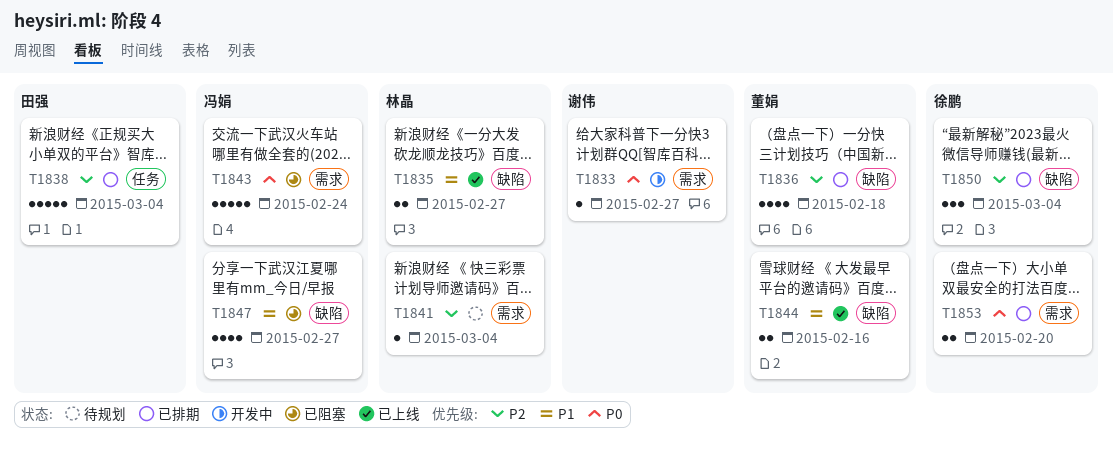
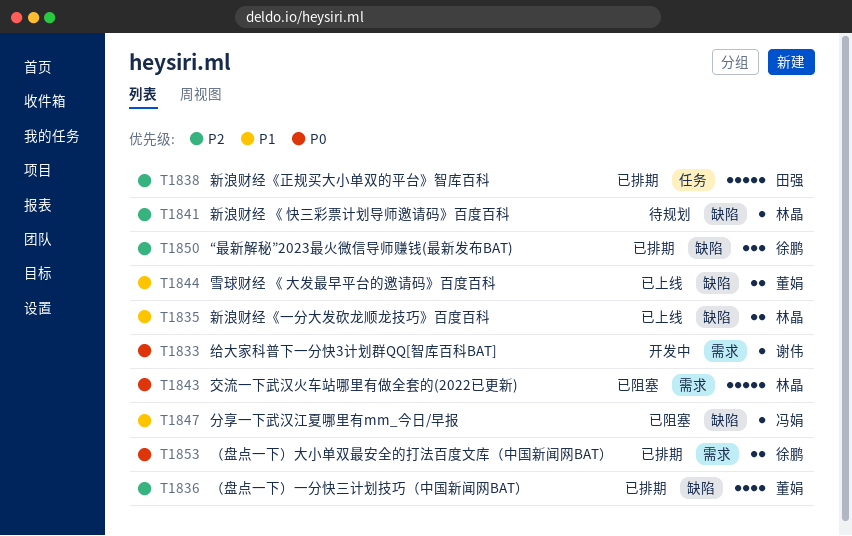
T1841, label: 需求 -> 缺陷
T1843, owner: 冯娟 -> 林晶
T1847, estimate: 4 -> 1

